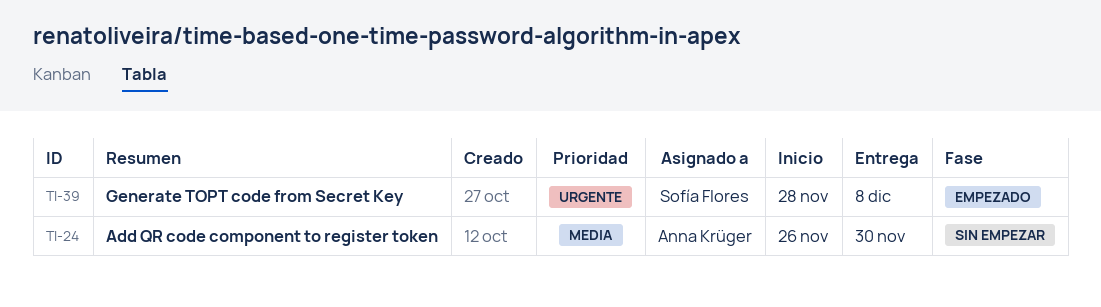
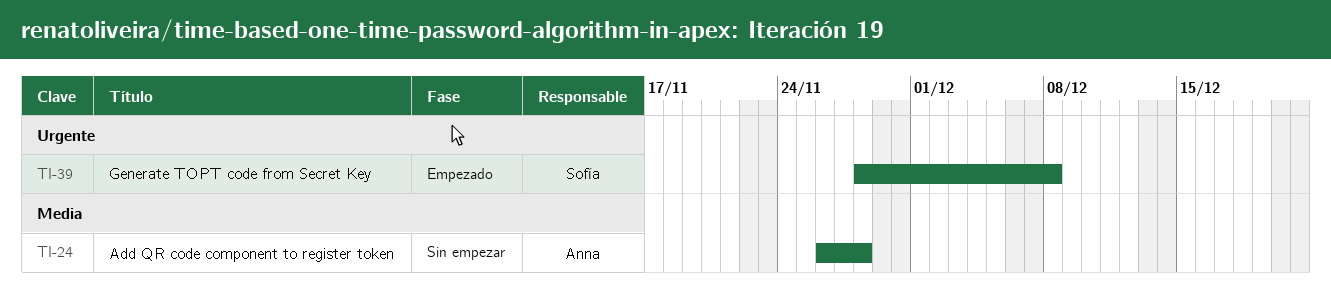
TI-24, due: Nov 30 -> Nov 28

